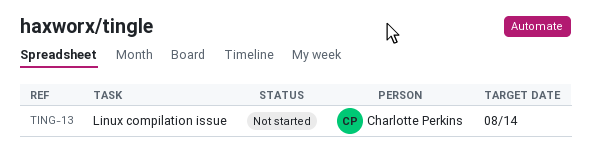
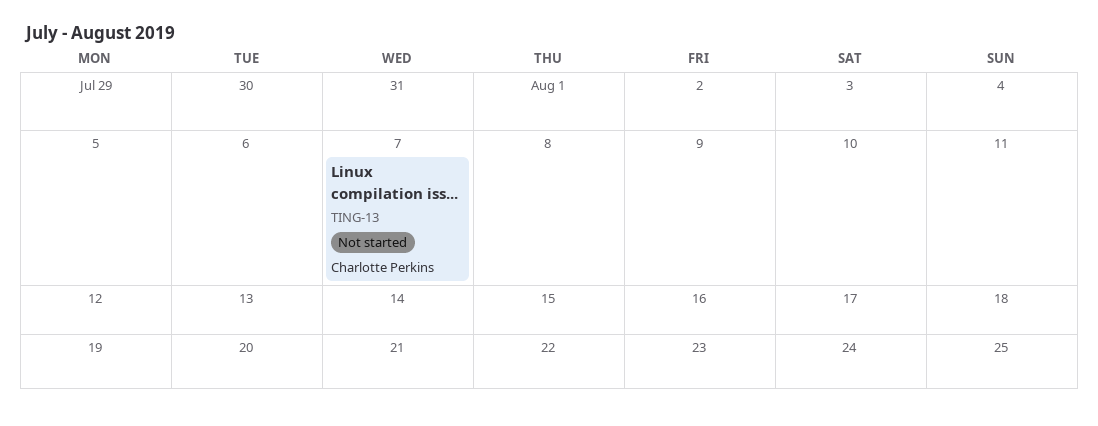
TING-13, due: Aug 14 -> Aug 7

